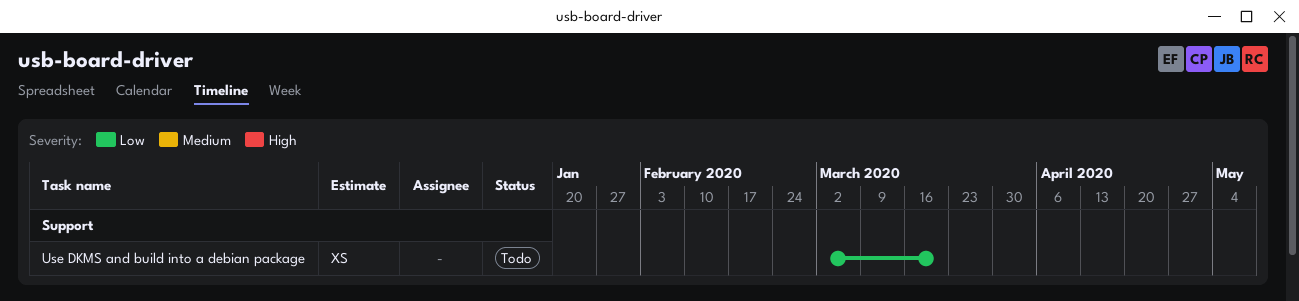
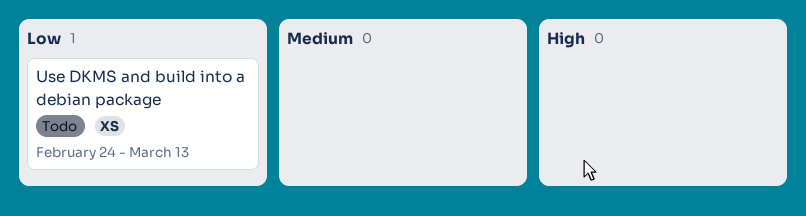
Use DKMS and build into a debian package, start: Mar 2 -> Feb 24
Use DKMS and build into a debian package, due: Mar 20 -> Mar 13

